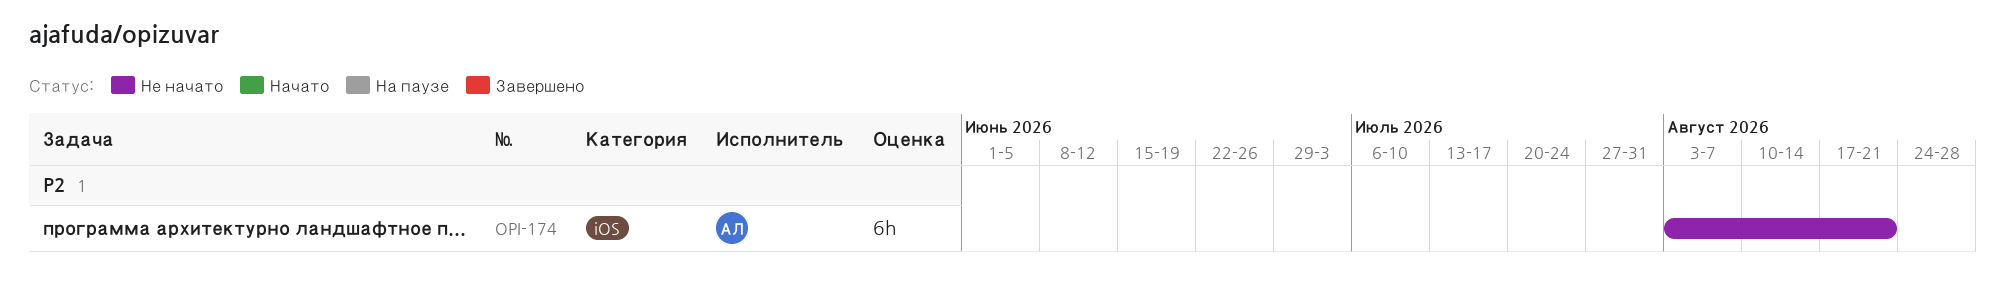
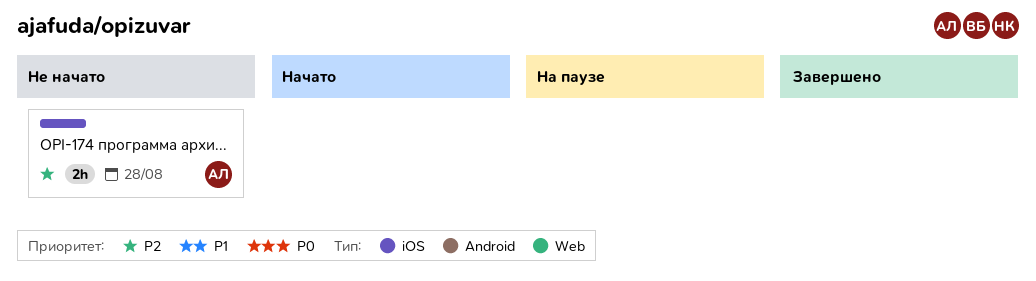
OPI-174, estimate: 6h -> 2h
OPI-174, due: Aug 21 -> Aug 28

